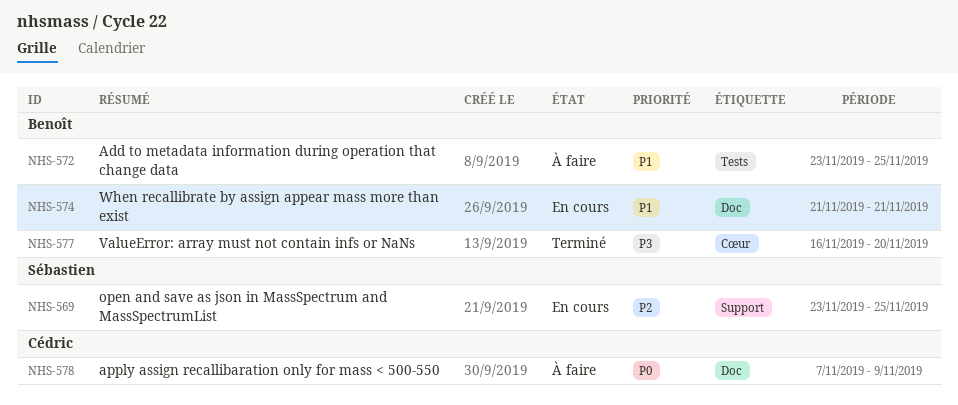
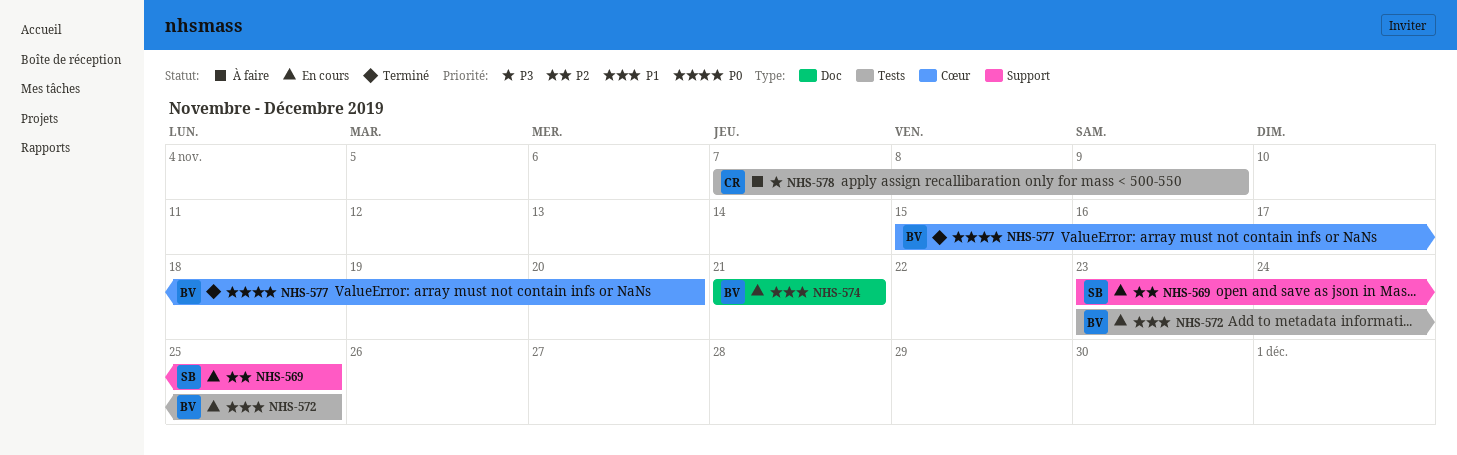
NHS-572, status: À faire -> En cours
NHS-577, priority: P3 -> P0
NHS-577, start: Nov 16 -> Nov 15
NHS-578, priority: P0 -> P3
NHS-578, label: Doc -> Tests

